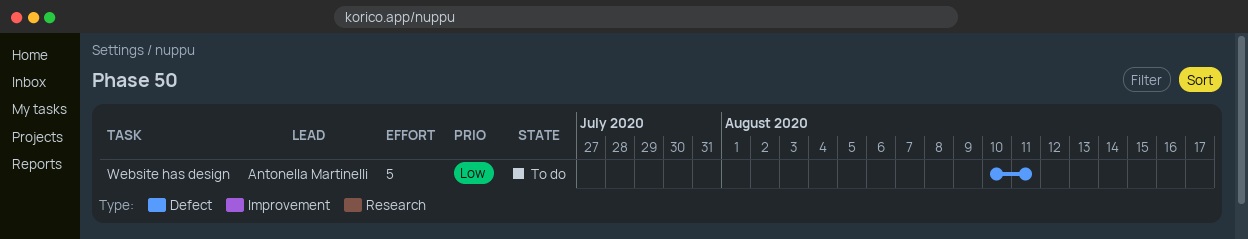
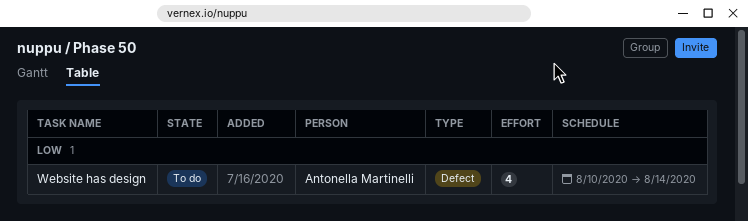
Website has design, estimate: 5 -> 4
Website has design, due: Aug 11 -> Aug 14

